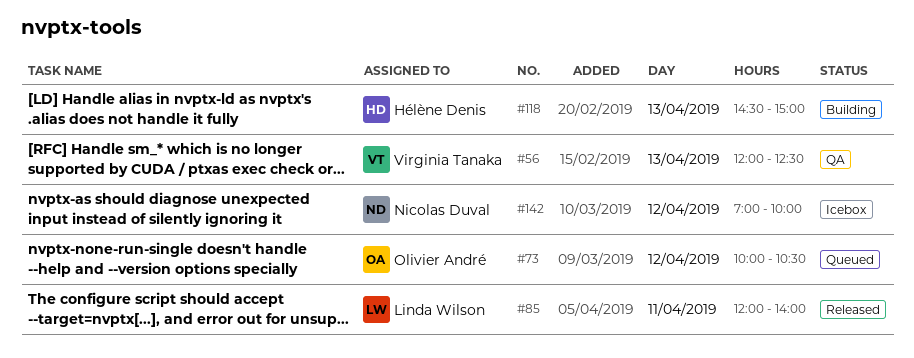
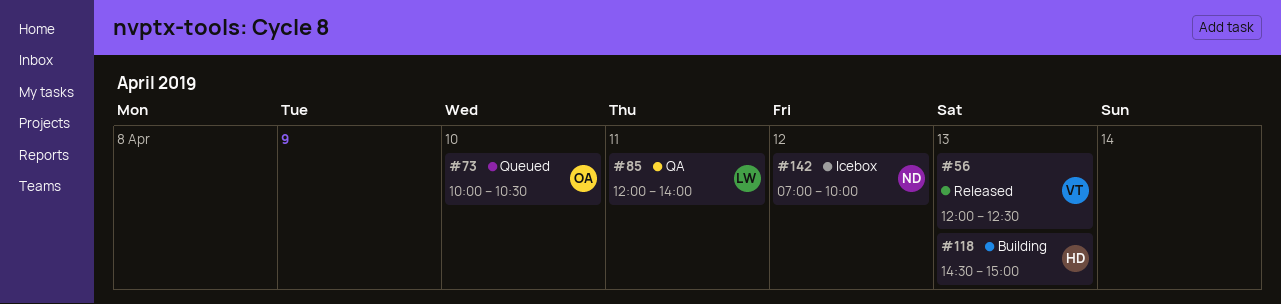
#56, status: QA -> Released
#73, day: Apr 12 -> Apr 10
#85, status: Released -> QA

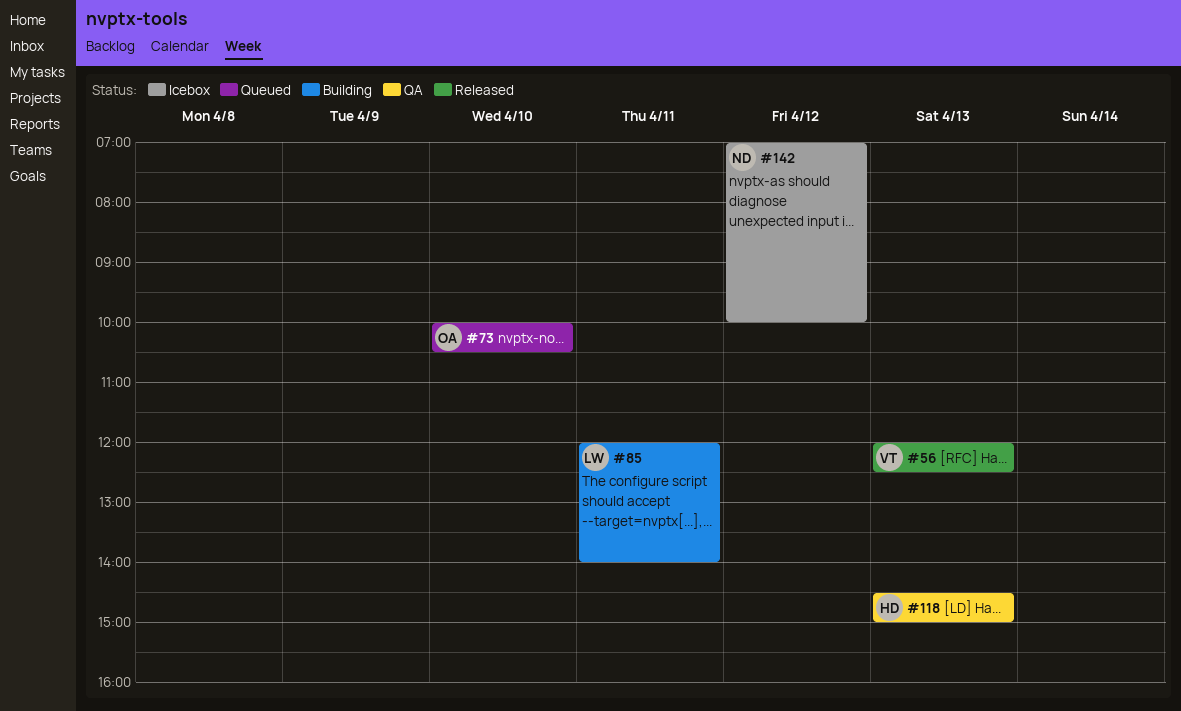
#85, status: QA -> Building
#118, status: Building -> QA

